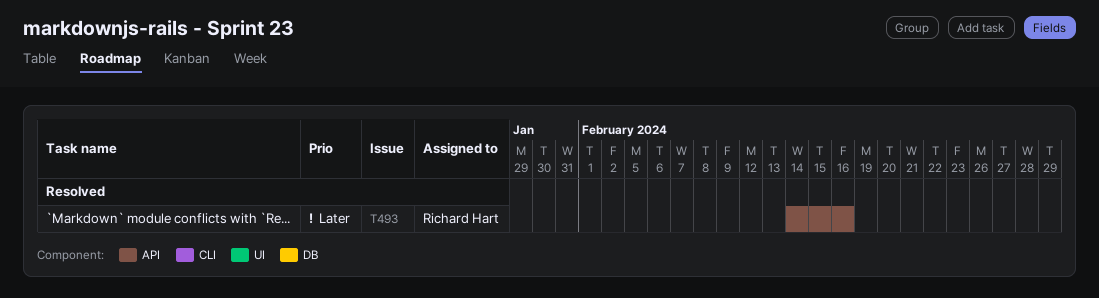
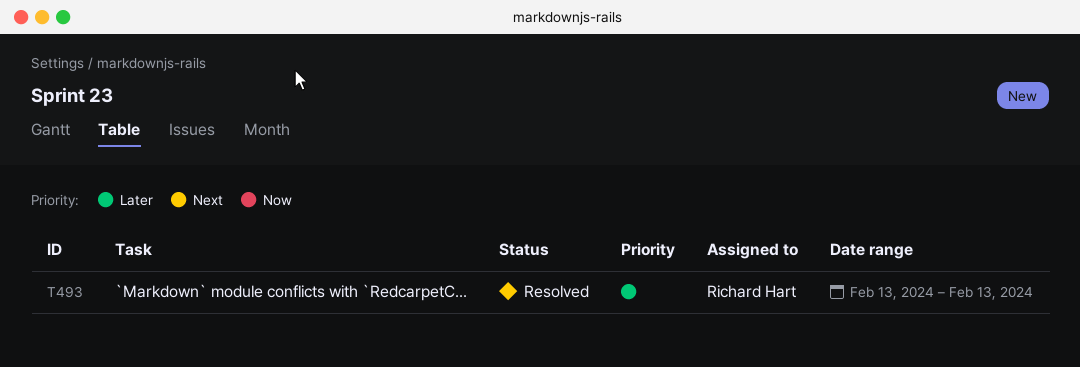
T493, start: Feb 14 -> Feb 13
T493, due: Feb 16 -> Feb 13

